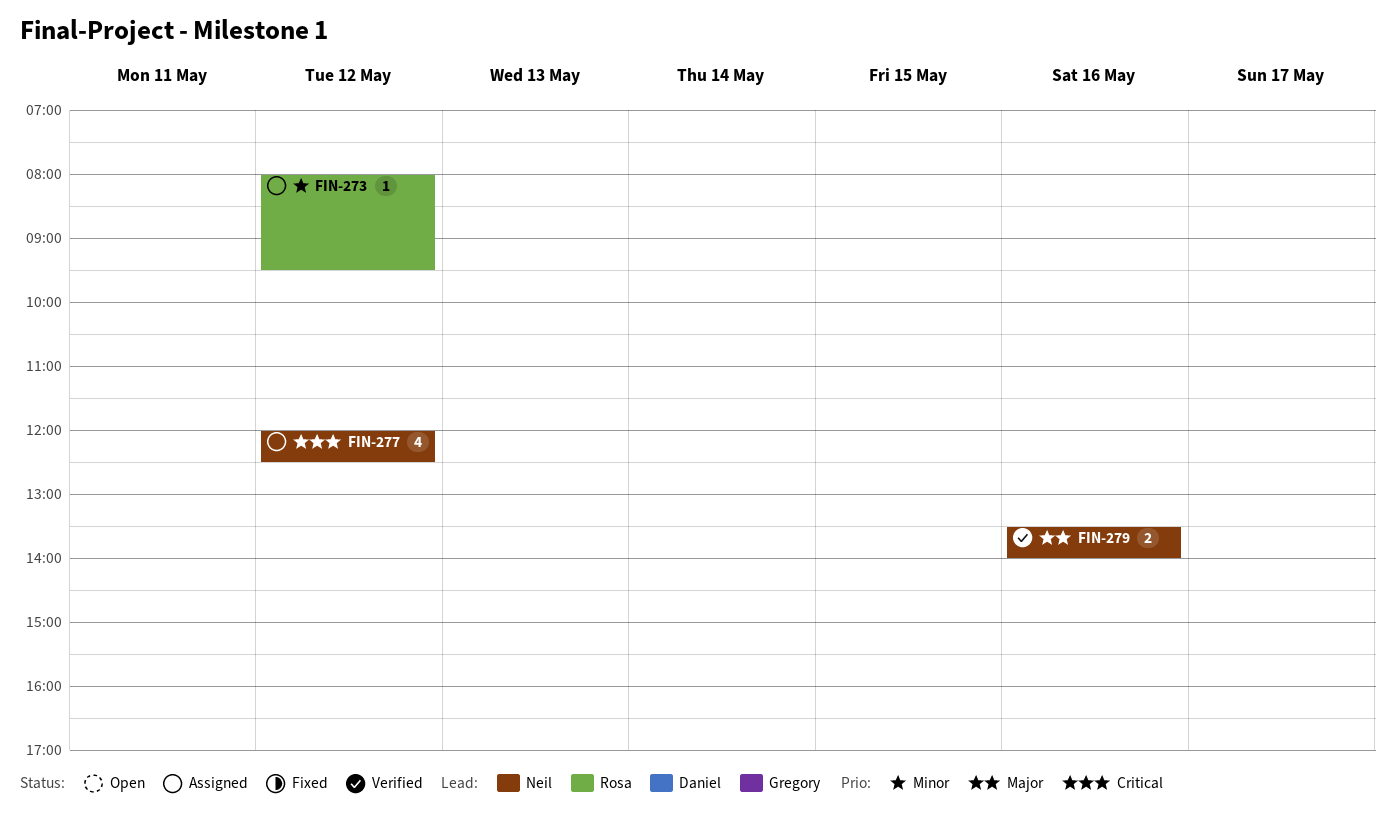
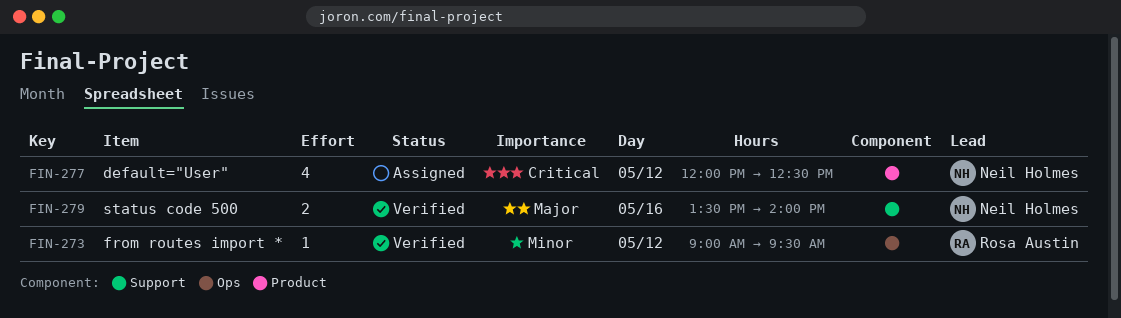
FIN-273, status: Assigned -> Verified
FIN-273, begins: 08:00 -> 09:00

